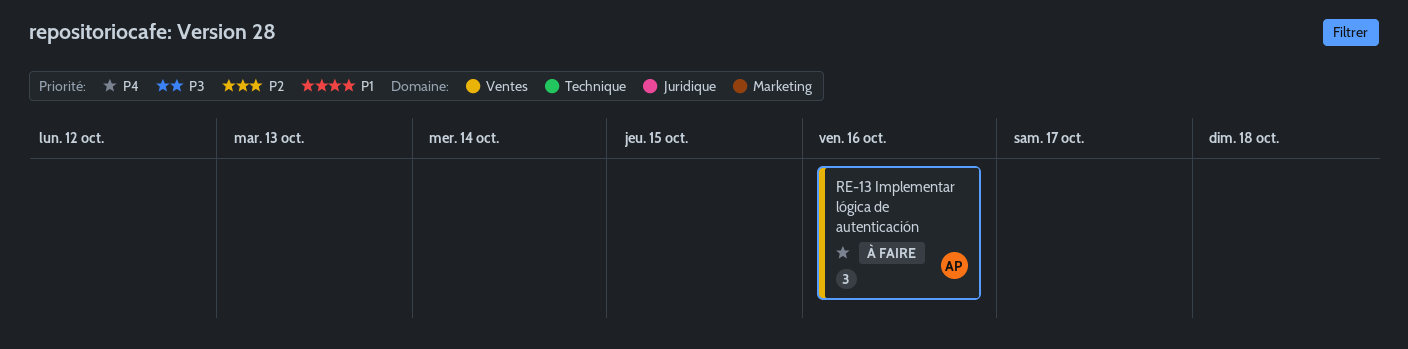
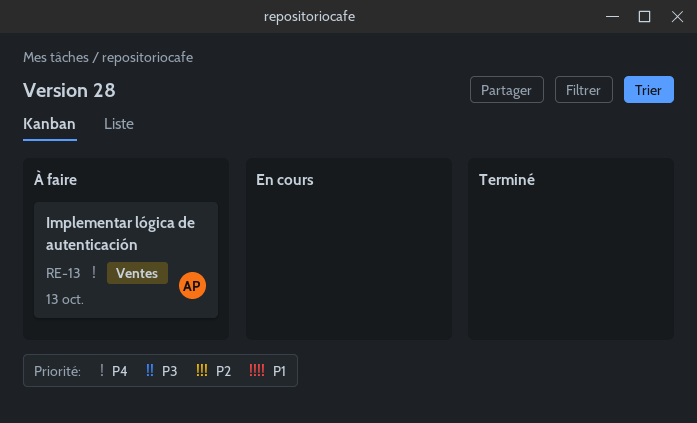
RE-13, due: Oct 16 -> Oct 13

